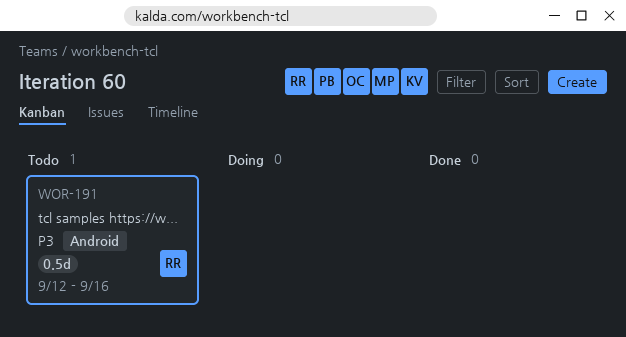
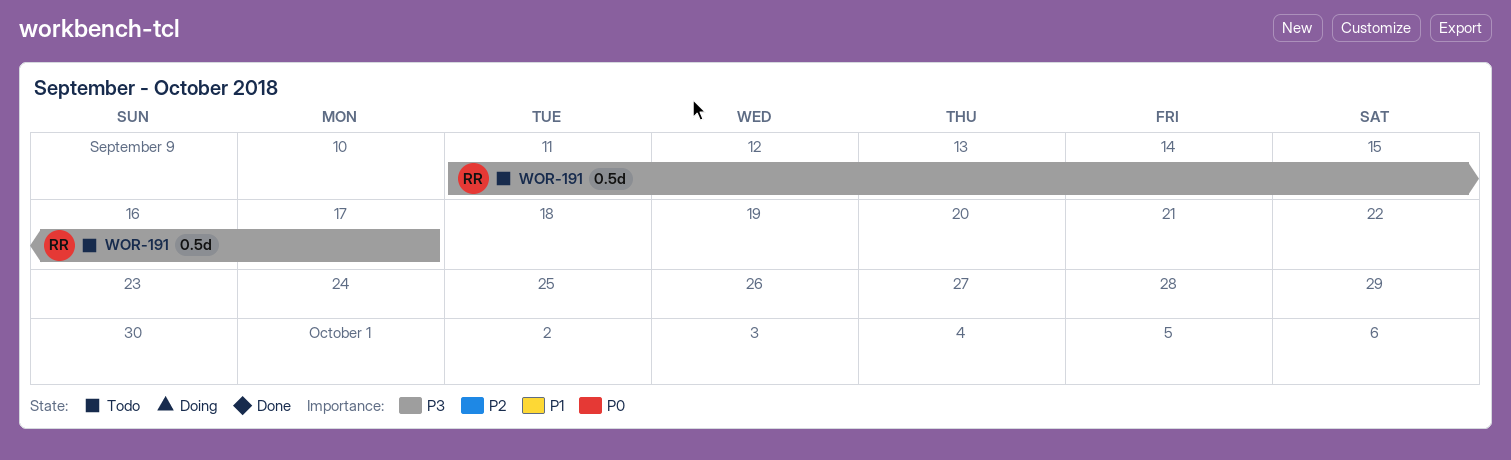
WOR-191, start: Sep 12 -> Sep 11
WOR-191, due: Sep 16 -> Sep 17

